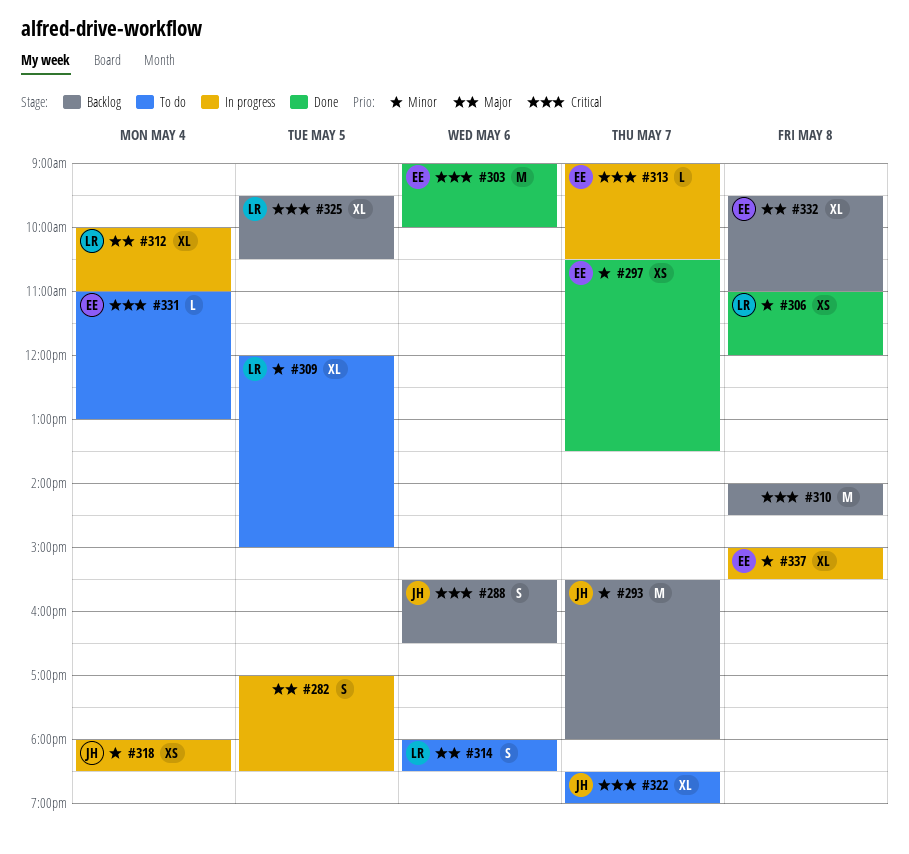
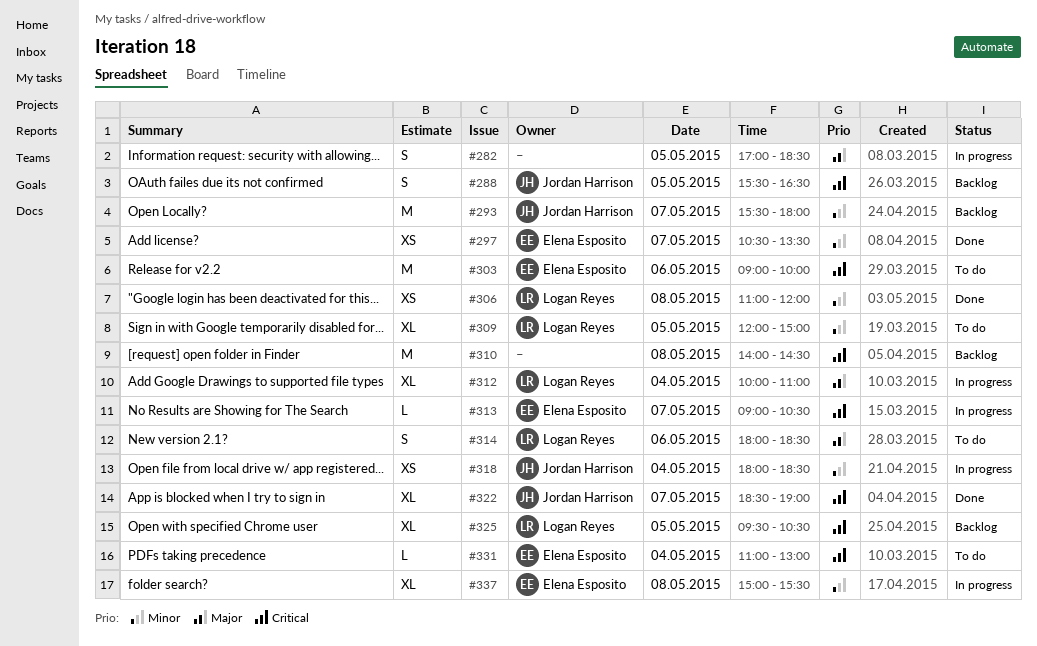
#288, day: May 6 -> May 5
#303, status: Done -> To do
#322, status: To do -> Done
#332: present -> none

